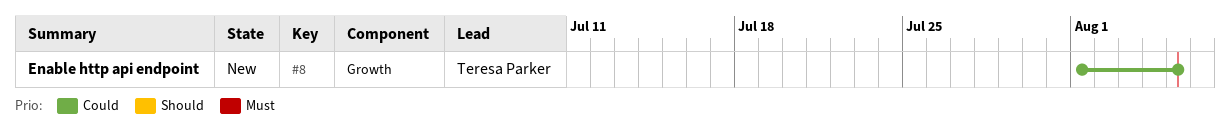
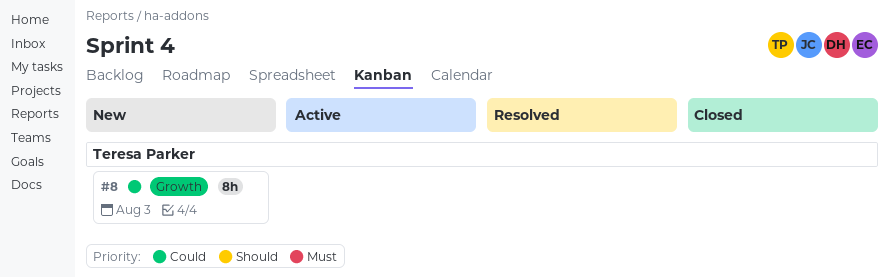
#8, due: Aug 5 -> Aug 3

